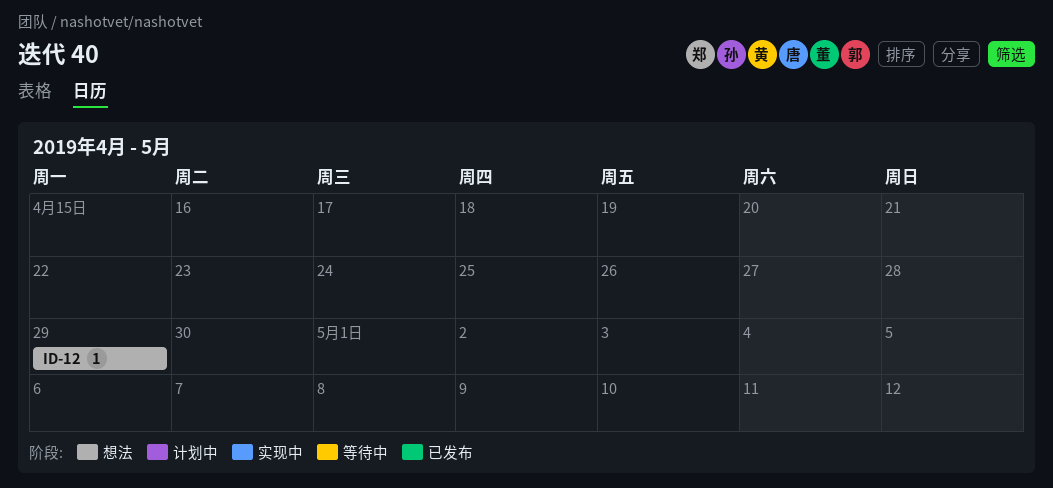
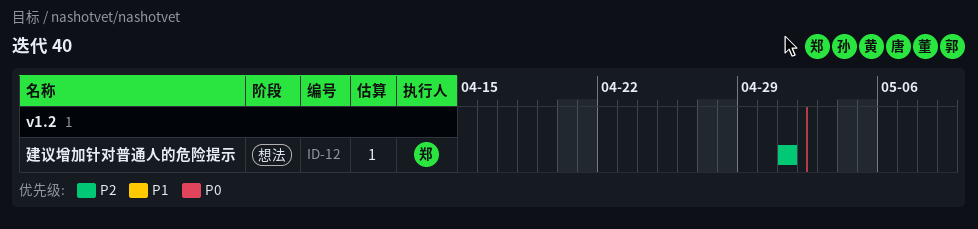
ID-12, start: Apr 29 -> May 1
ID-12, due: Apr 29 -> May 1

